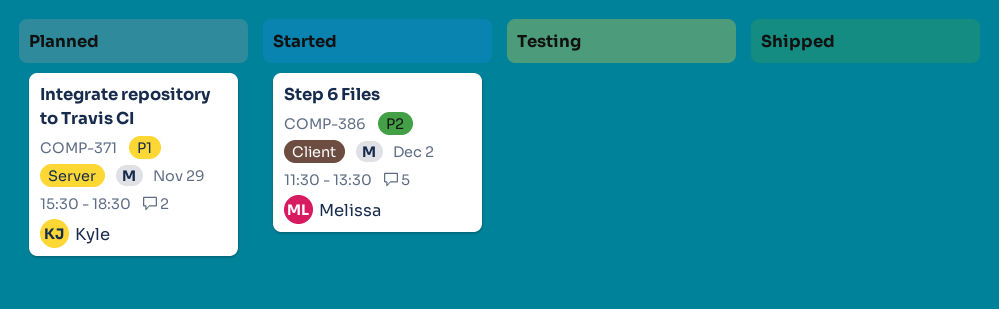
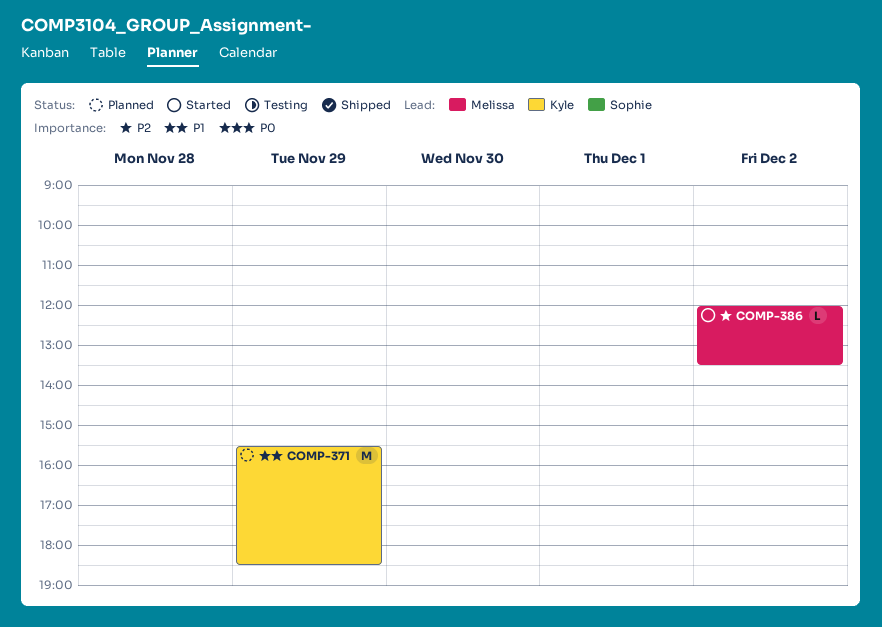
COMP-386, estimate: M -> L
COMP-386, begins: 11:30 -> 12:00

